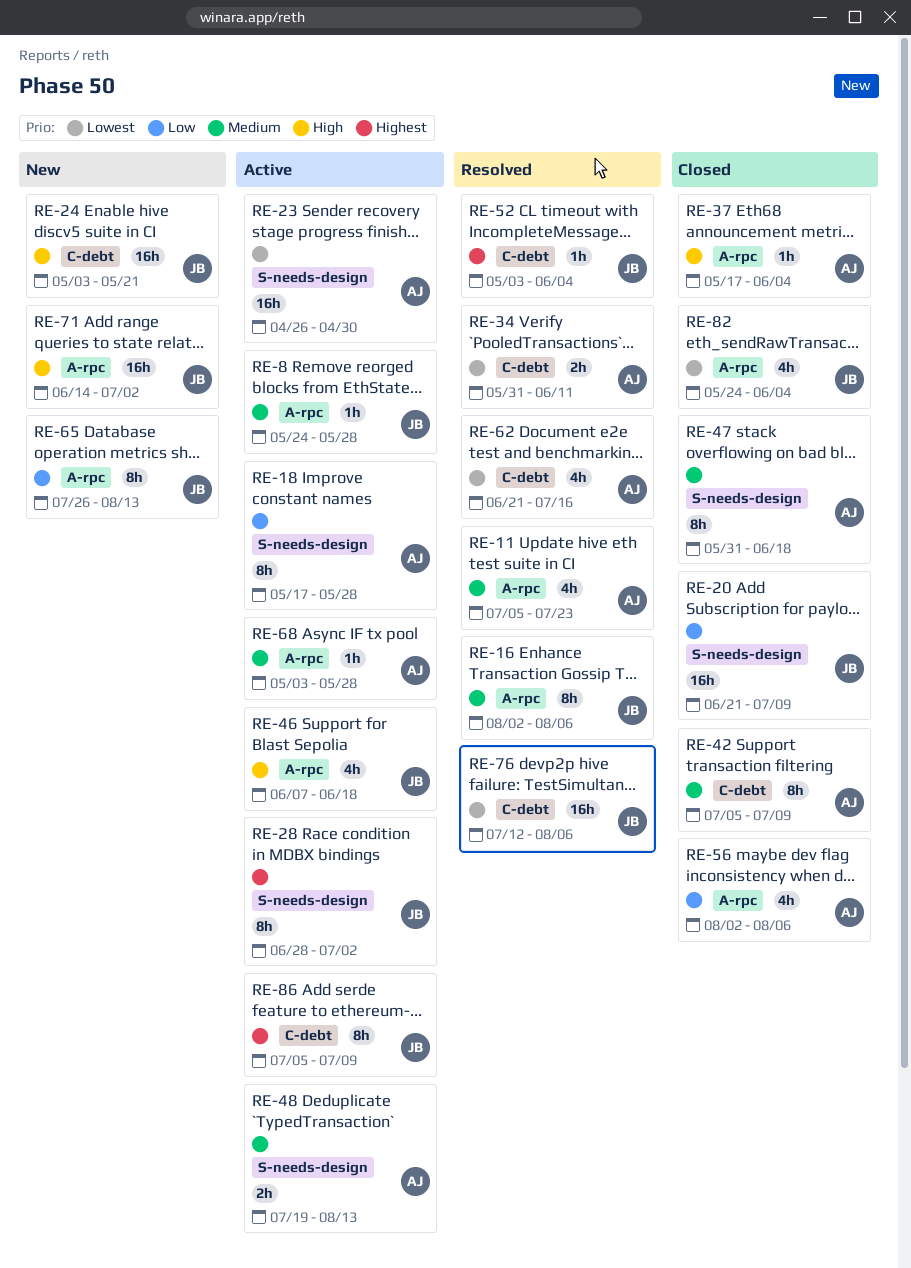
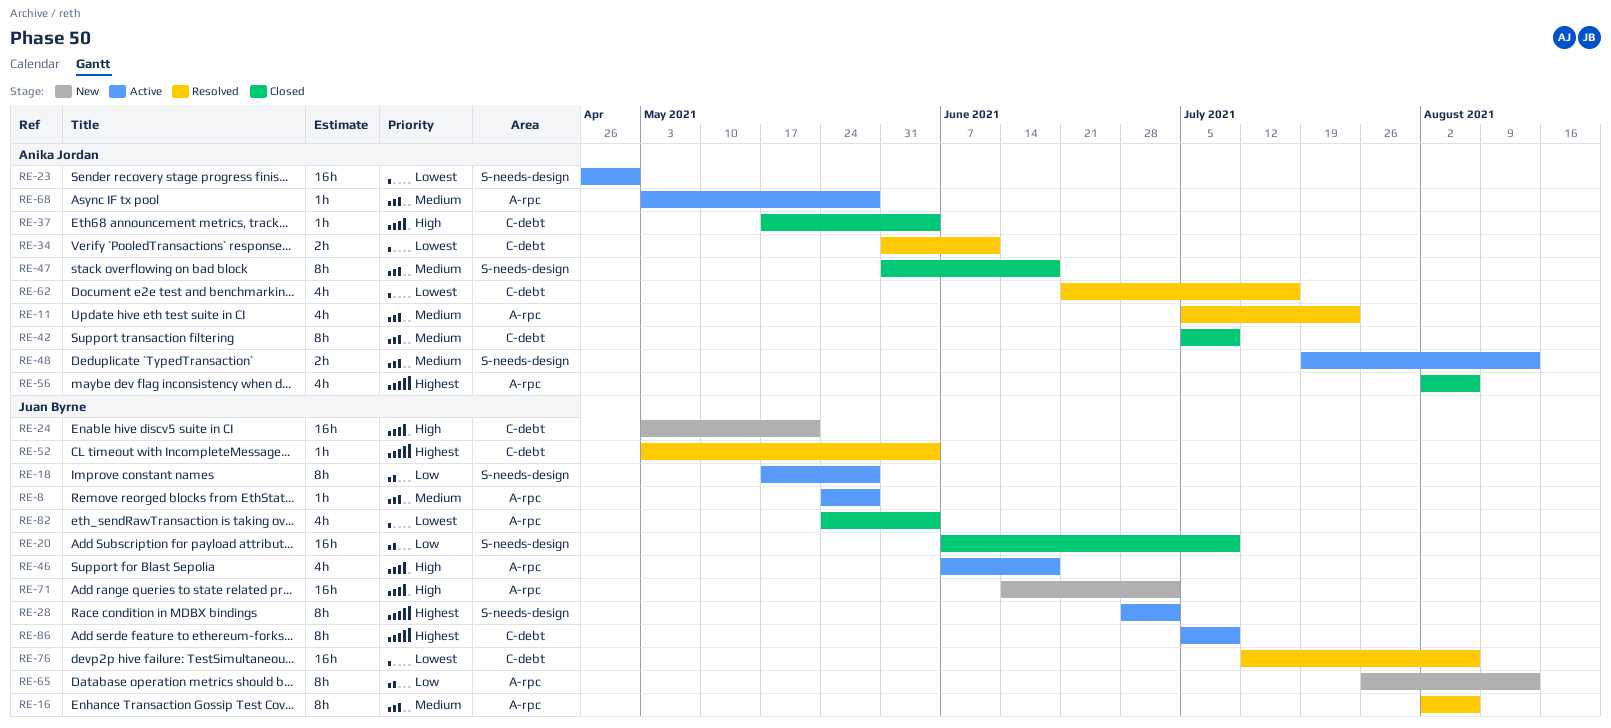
RE-18, owner: Anika Jordan -> Juan Byrne
RE-20, start: Jun 21 -> Jun 7
RE-37, label: A-rpc -> C-debt
RE-56, priority: Low -> Highest

